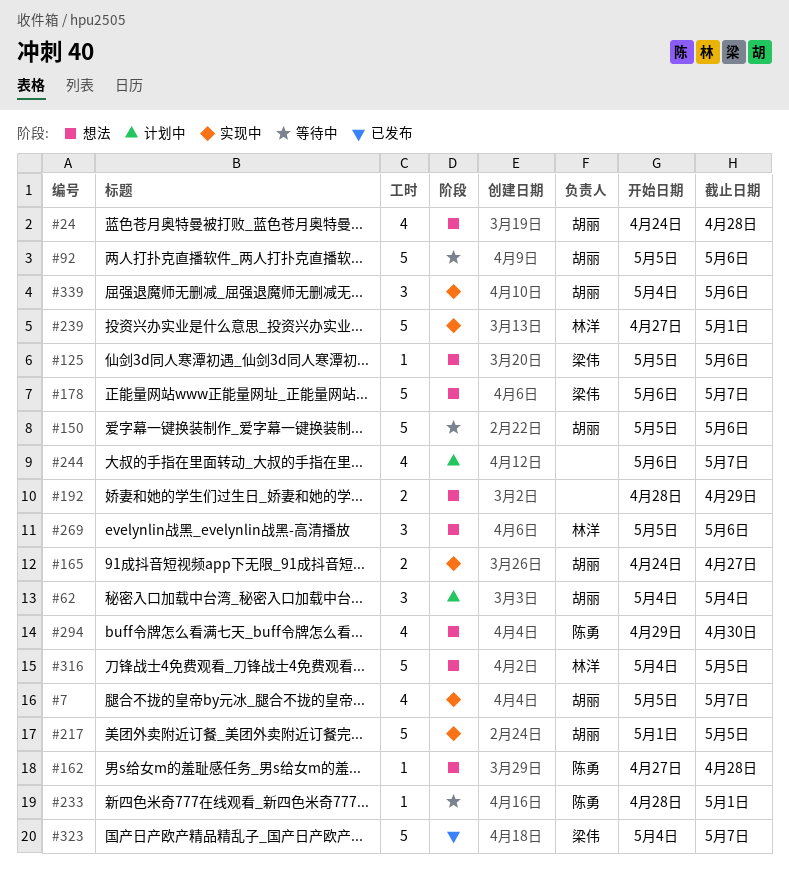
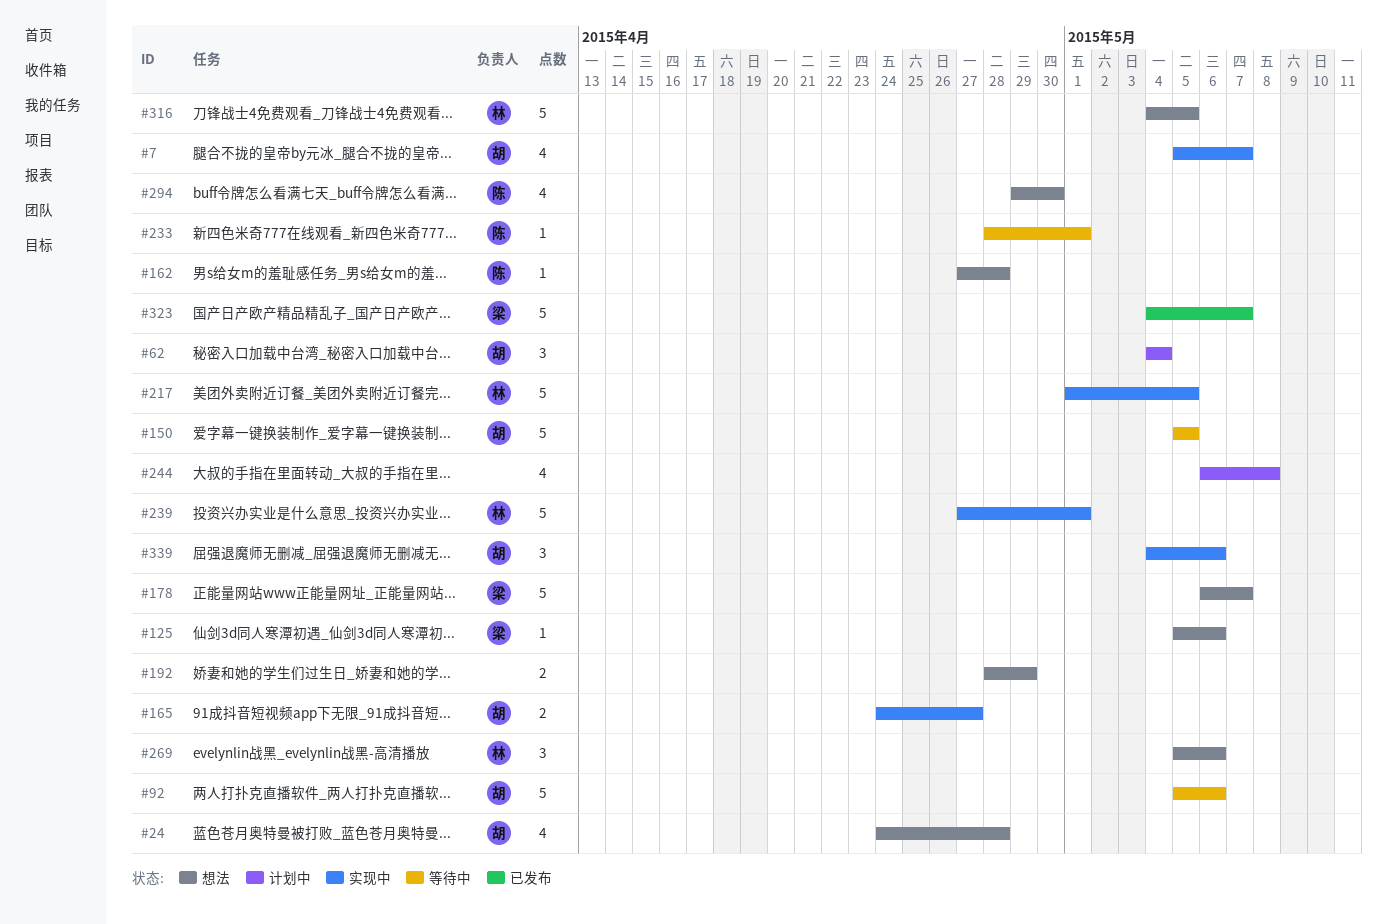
#150, due: May 6 -> May 5
#217, owner: 胡丽 -> 林洋
#244, due: May 7 -> May 8

